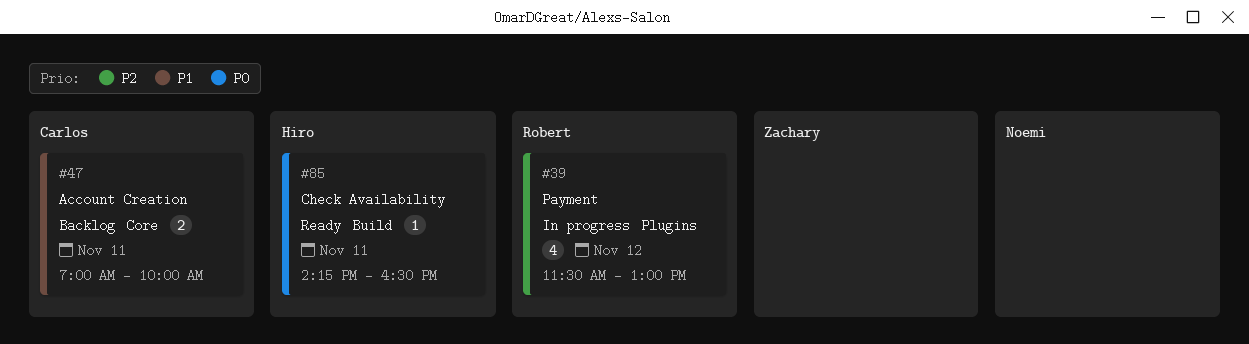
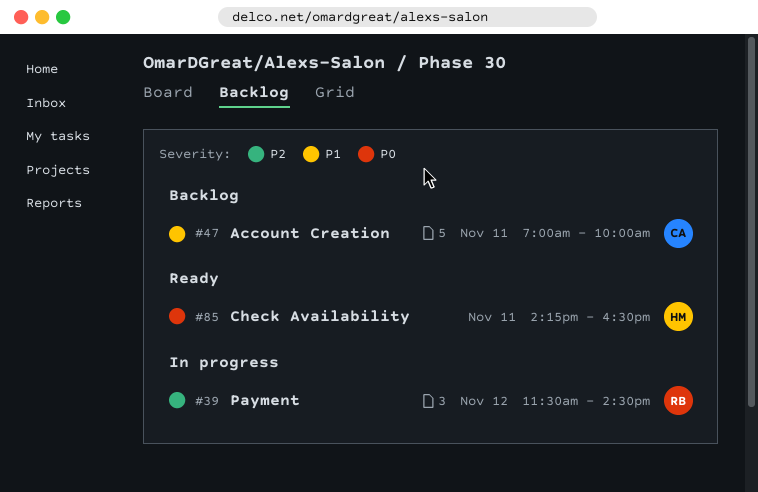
#39, ends: 13:00 -> 14:30

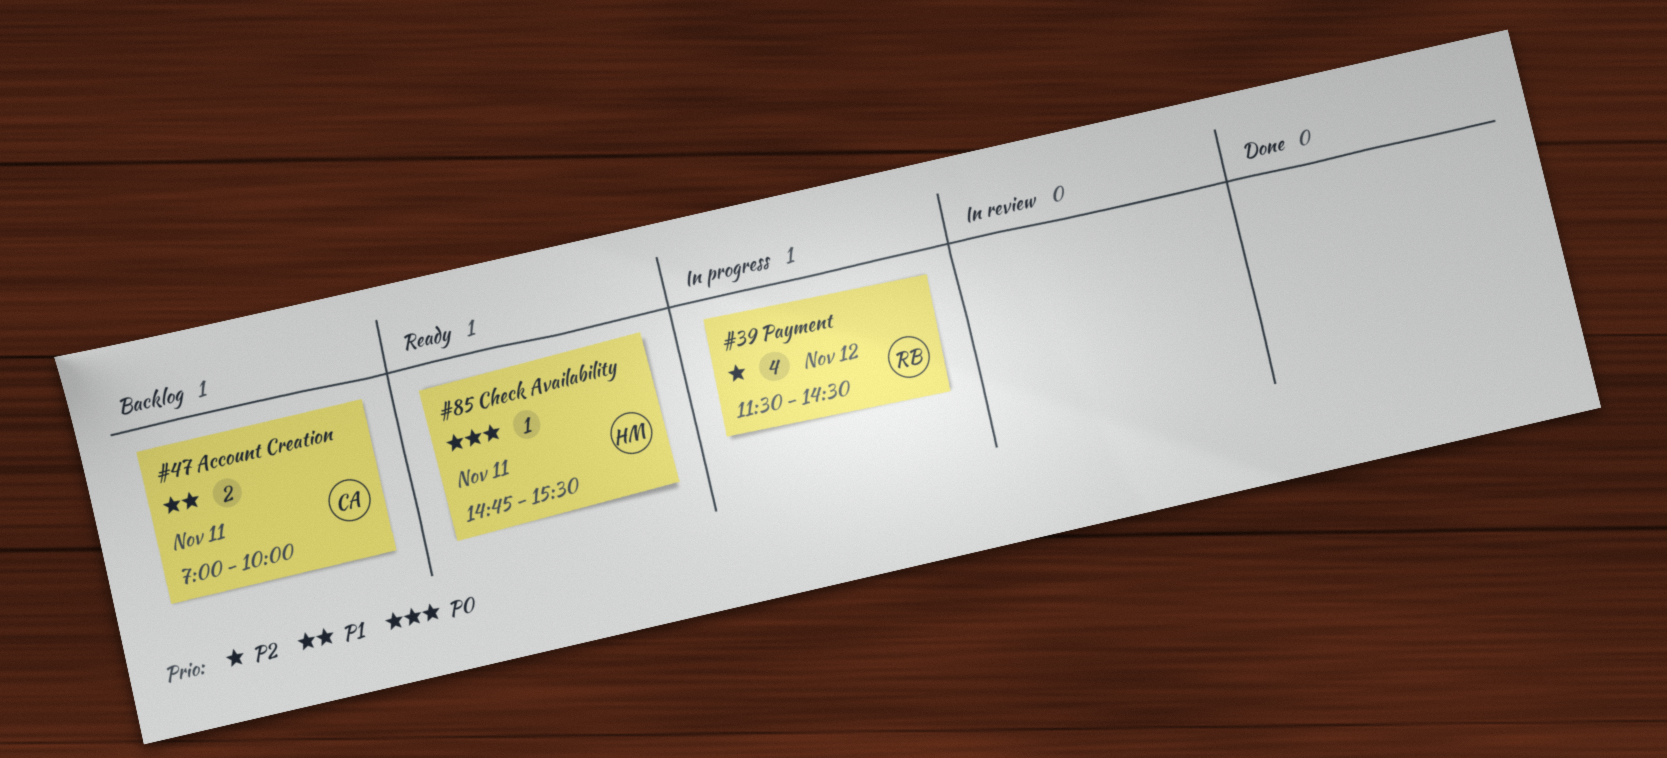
#85, begins: 14:15 -> 14:45
#85, ends: 16:30 -> 15:30

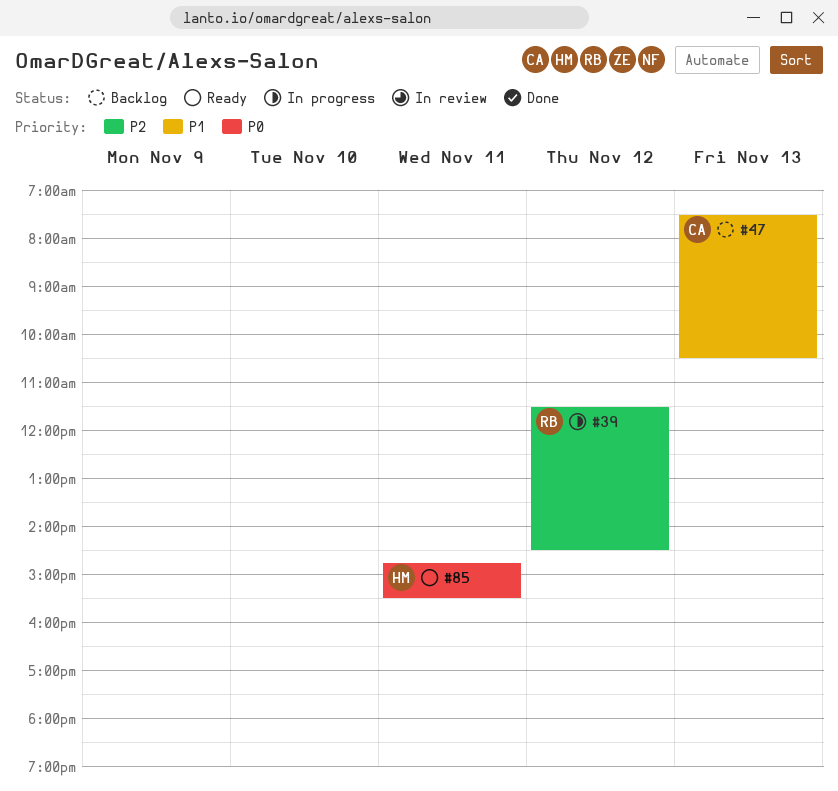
#47, day: Nov 11 -> Nov 13
#47, begins: 07:00 -> 07:30
#47, ends: 10:00 -> 10:30

